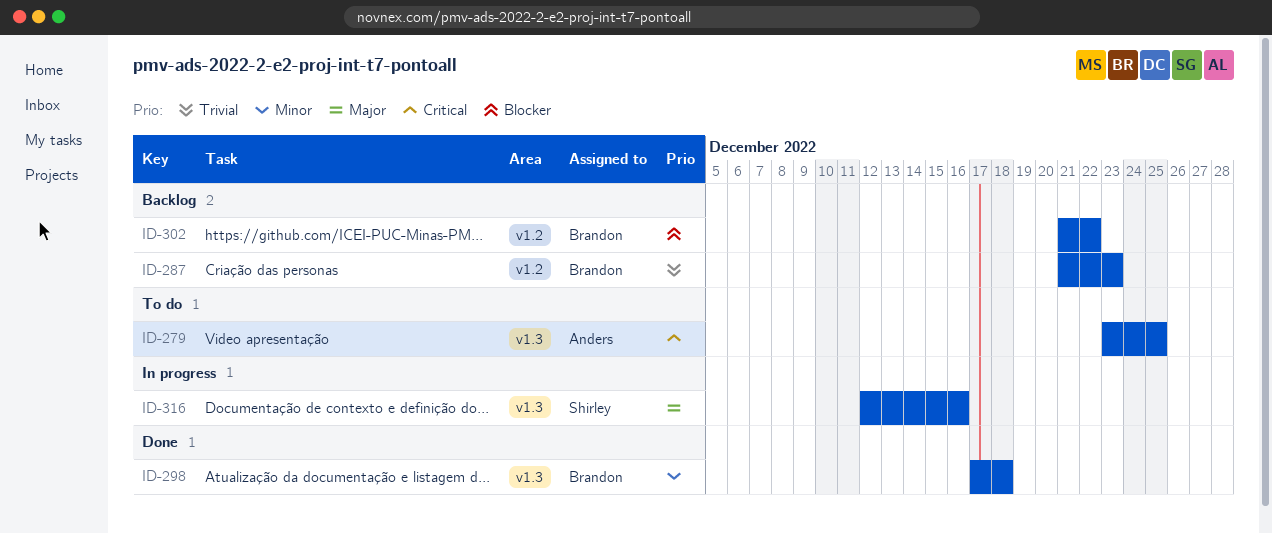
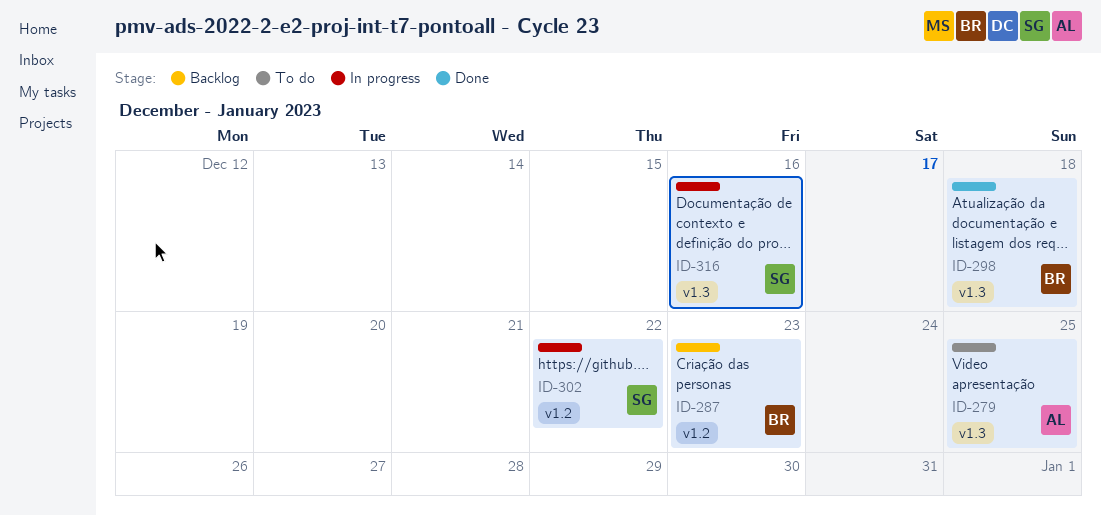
ID-302, status: Backlog -> In progress
ID-302, owner: Brandon -> Shirley

